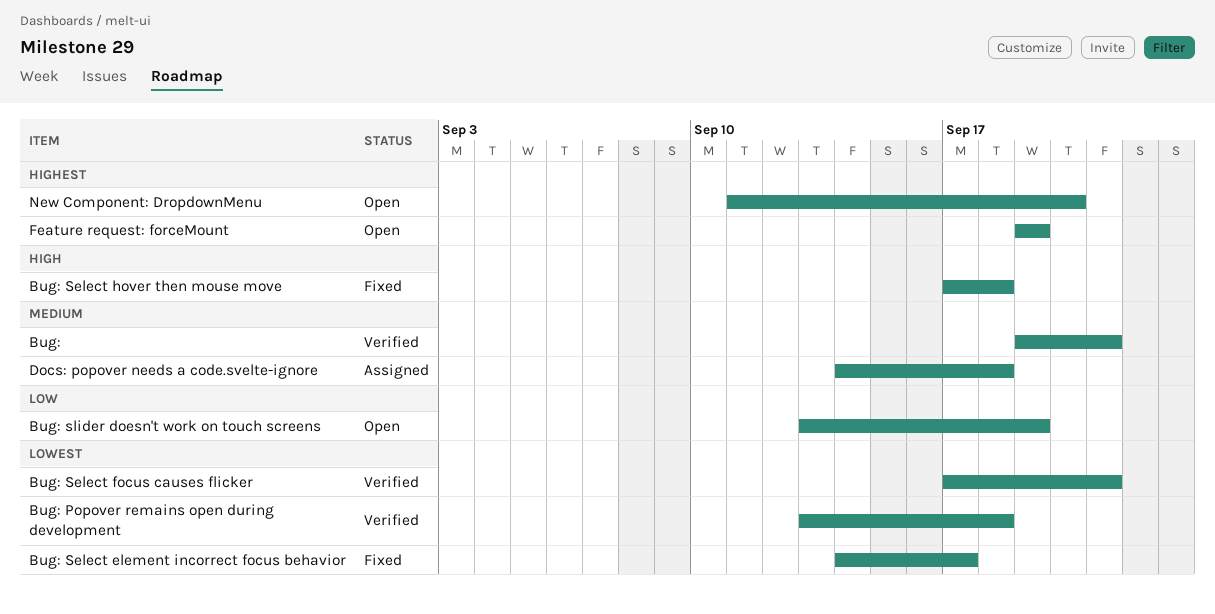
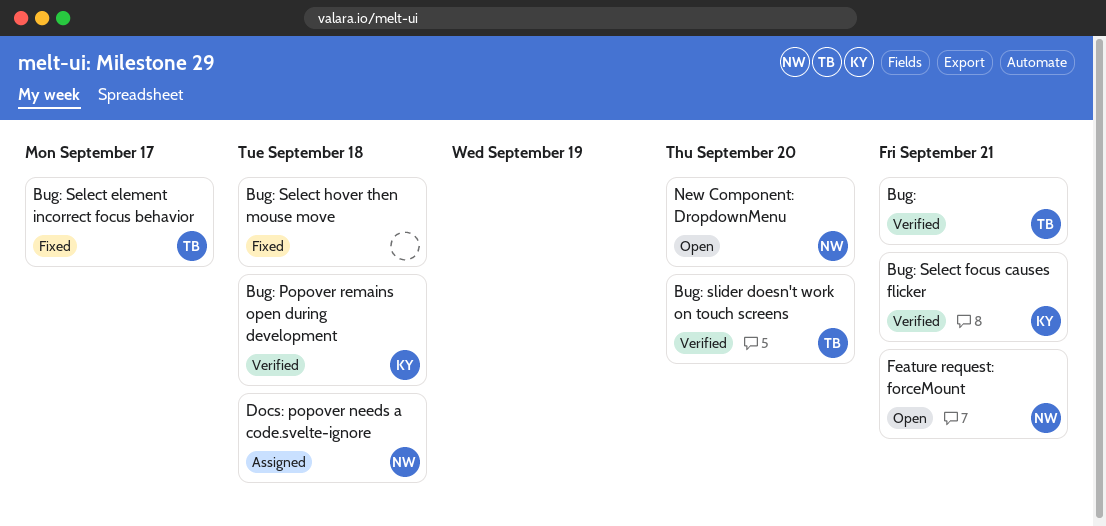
Bug: slider doesn't work on touch screens, status: Open -> Verified
Bug: slider doesn't work on touch screens, due: Sep 19 -> Sep 20
Feature request: forceMount, due: Sep 19 -> Sep 21

